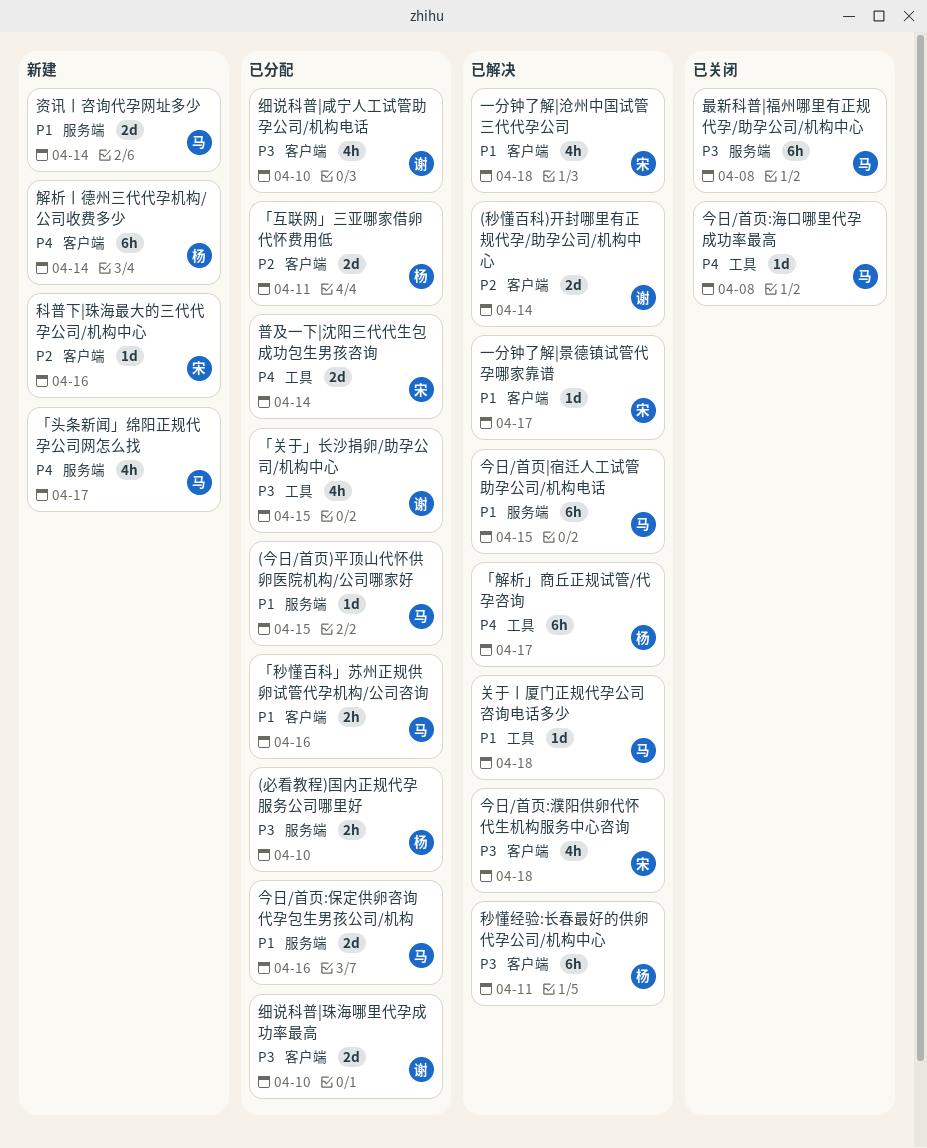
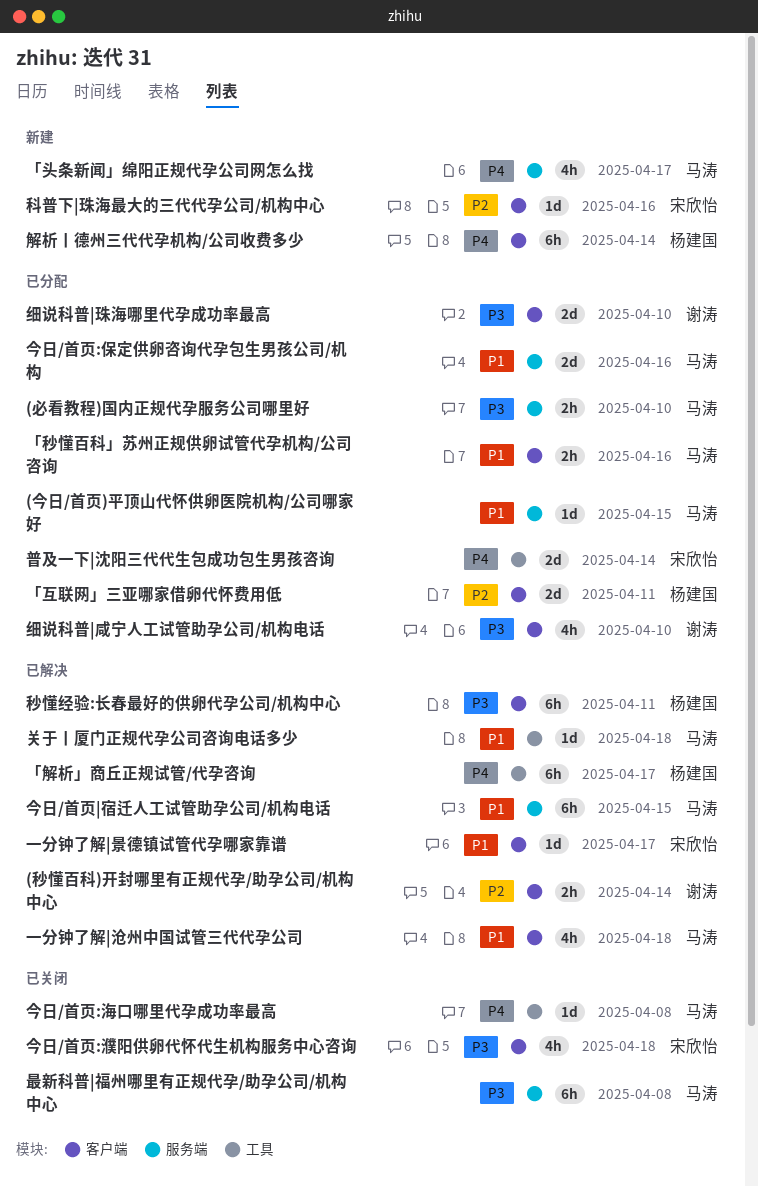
(必看教程)国内正规代孕服务公司哪里好, owner: 杨建国 -> 马涛
(秒懂百科)开封哪里有正规代孕/助孕公司/机构中心, estimate: 2d -> 2h
「关于」长沙捐卵/助孕公司/机构中心: present -> none
一分钟了解|沧州中国试管三代代孕公司, owner: 宋欣怡 -> 马涛
今日/首页:濮阳供卵代怀代生机构服务中心咨询, status: 已解决 -> 已关闭
资讯丨咨询代孕网址多少: present -> none

